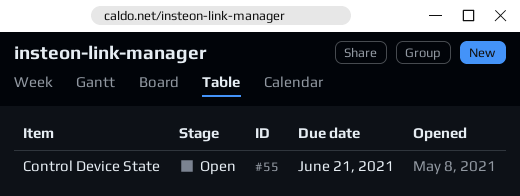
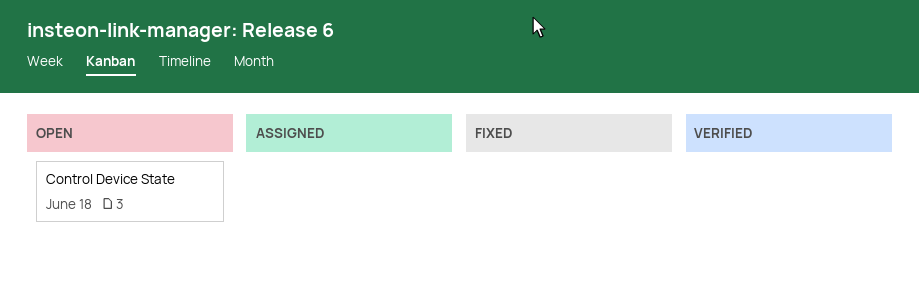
Control Device State, due: Jun 21 -> Jun 18

